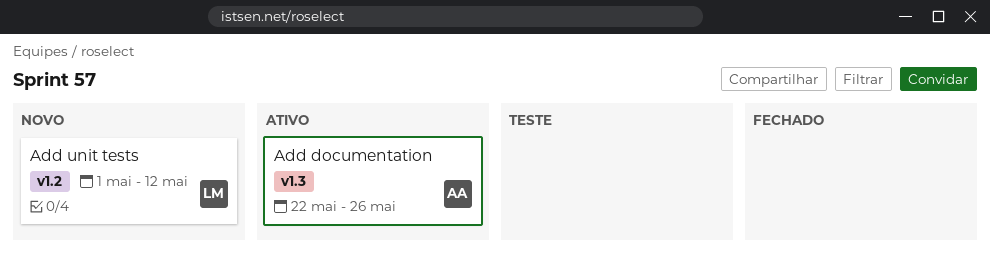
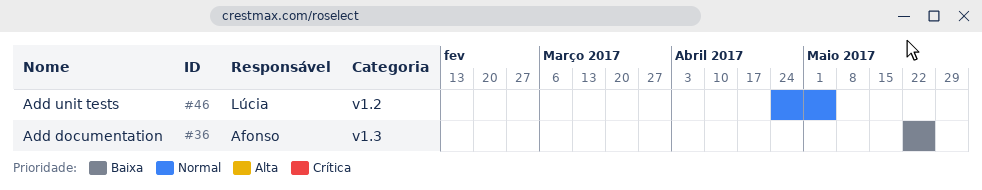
Add unit tests, start: May 1 -> Apr 24
Add unit tests, due: May 12 -> May 5

